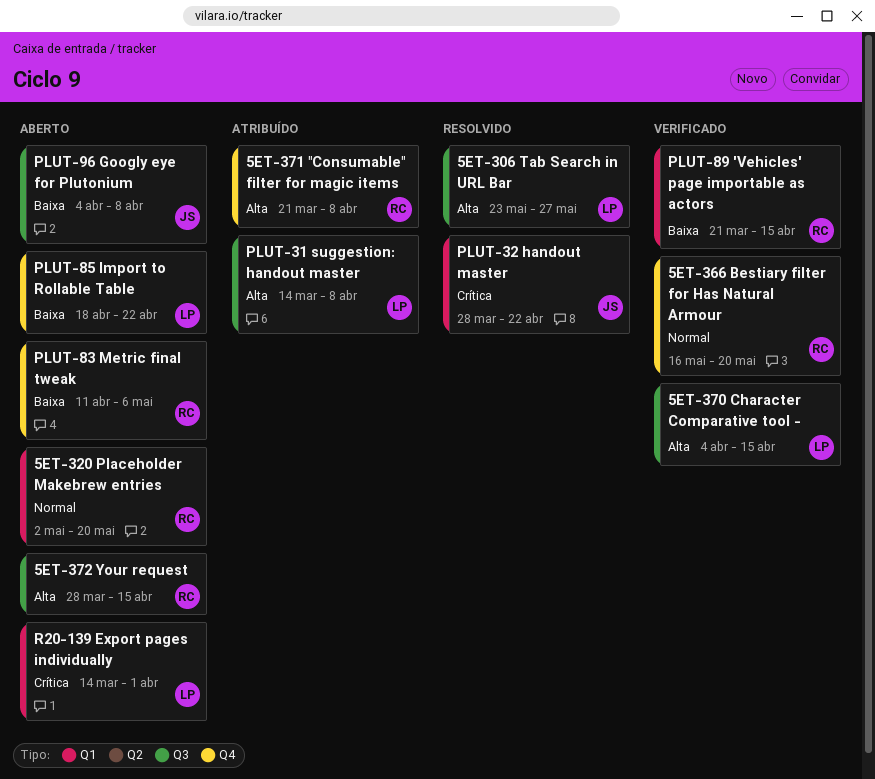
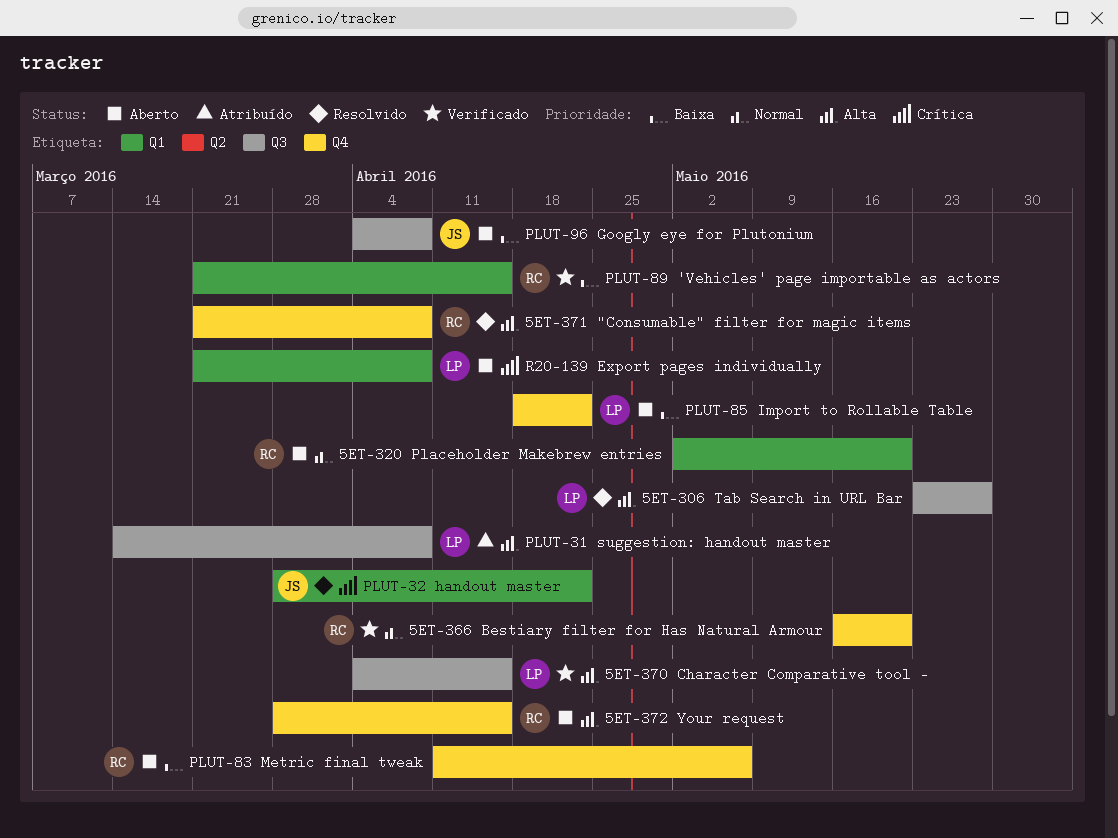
5ET-371 "Consumable" filter for magic items, status: Atribuído -> Resolvido
5ET-372 Your request, label: Q3 -> Q4
R20-139 Export pages individually, start: Mar 14 -> Mar 21
R20-139 Export pages individually, due: Apr 1 -> Apr 8

